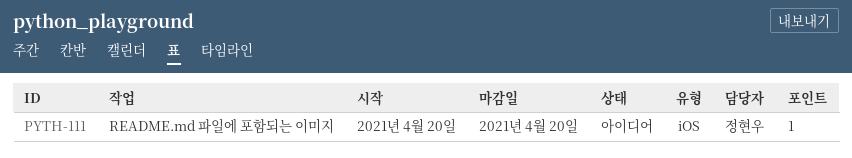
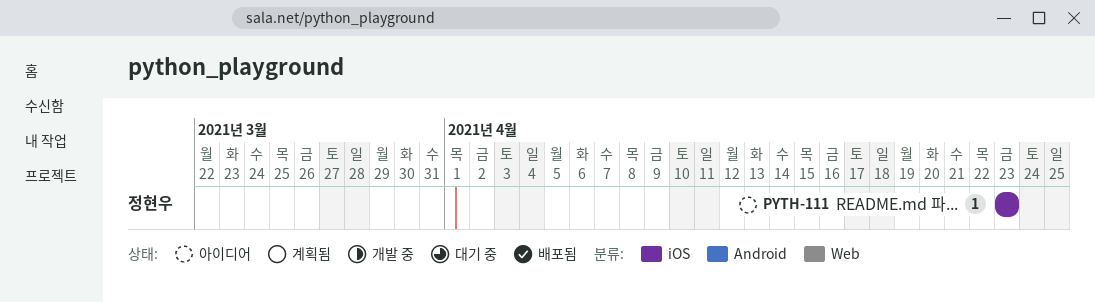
PYTH-111, start: Apr 20 -> Apr 23
PYTH-111, due: Apr 20 -> Apr 23

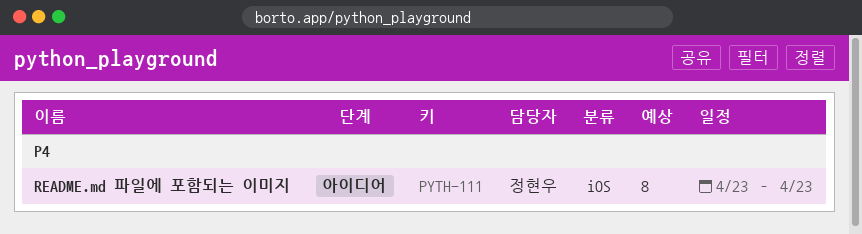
PYTH-111, estimate: 1 -> 8

